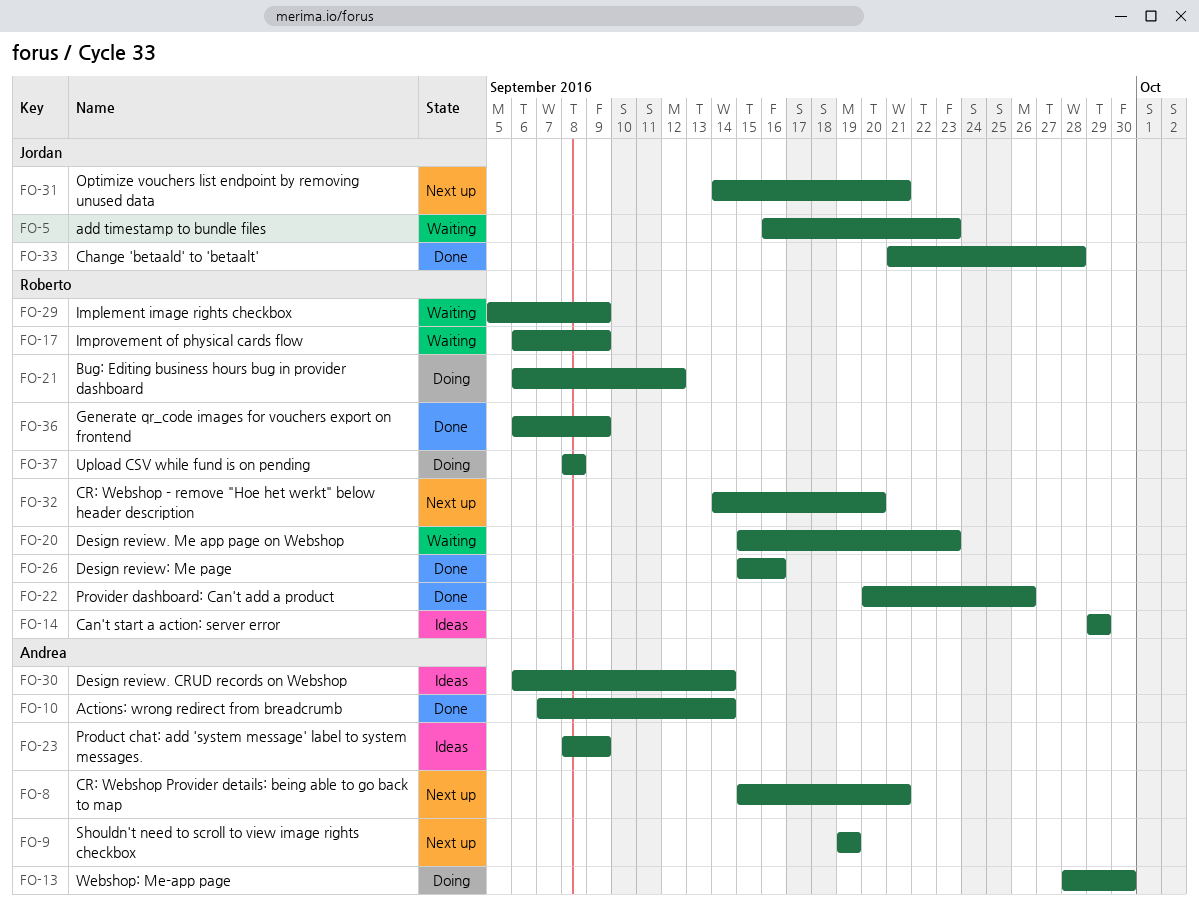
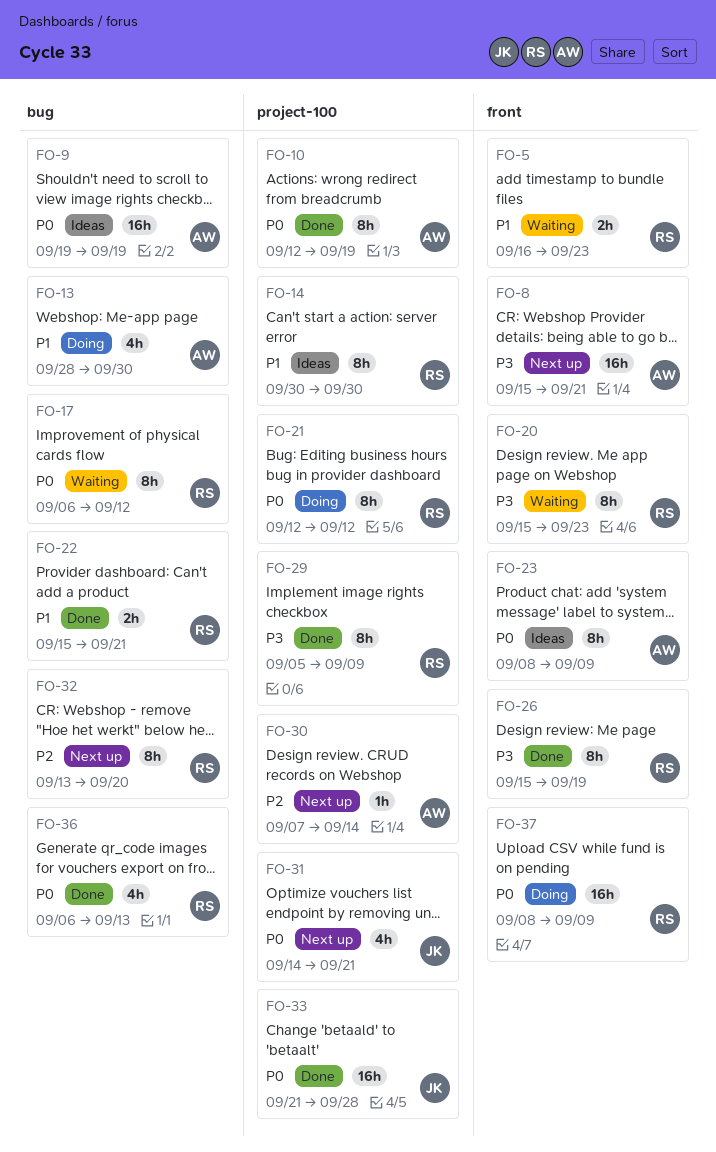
FO-5, owner: Jordan -> Roberto
FO-9, status: Next up -> Ideas
FO-10, start: Sep 7 -> Sep 12
FO-10, due: Sep 14 -> Sep 19
FO-14, start: Sep 29 -> Sep 30
FO-14, due: Sep 29 -> Sep 30
FO-17, due: Sep 9 -> Sep 12
FO-21, start: Sep 6 -> Sep 12
FO-22, start: Sep 20 -> Sep 15
FO-22, due: Sep 26 -> Sep 21
FO-26, due: Sep 16 -> Sep 19
FO-29, status: Waiting -> Done
FO-30, status: Ideas -> Next up
FO-30, start: Sep 6 -> Sep 7
FO-32, start: Sep 14 -> Sep 13
FO-36, due: Sep 9 -> Sep 13
FO-37, due: Sep 8 -> Sep 9

